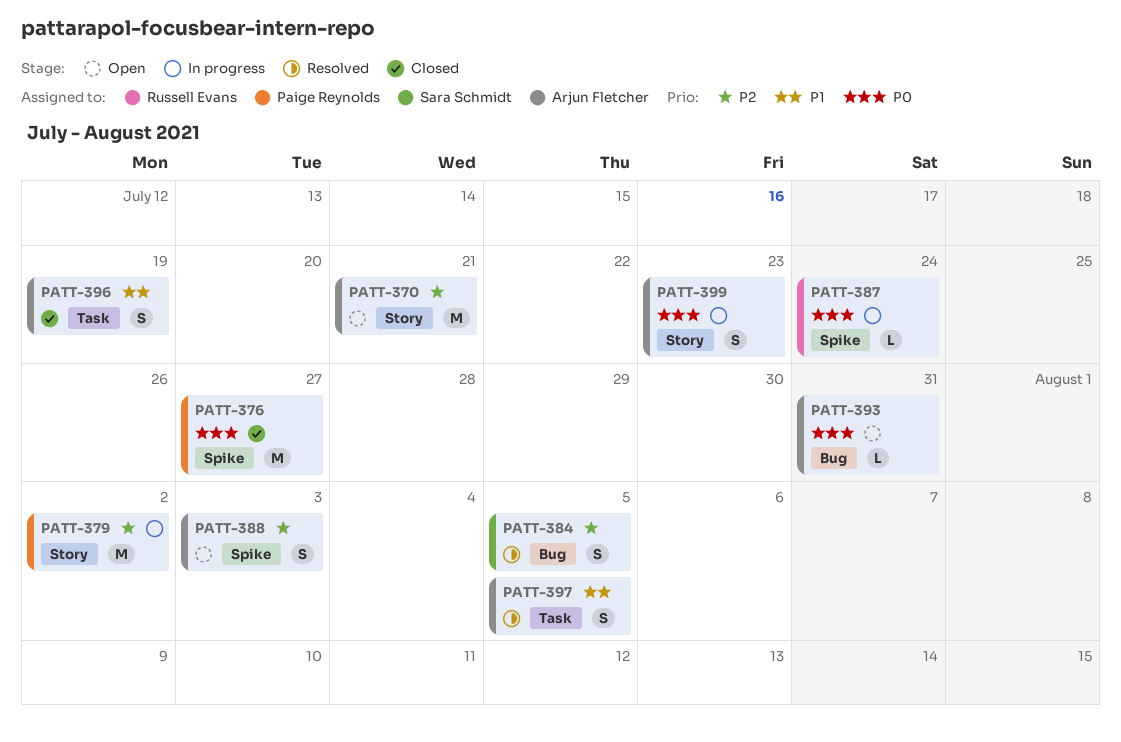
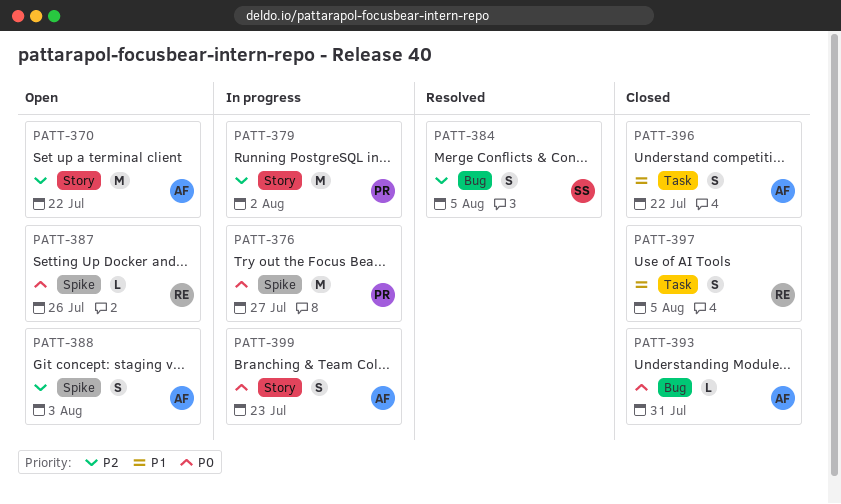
PATT-370, due: Jul 21 -> Jul 22
PATT-376, status: Closed -> In progress
PATT-387, status: In progress -> Open
PATT-387, due: Jul 24 -> Jul 26
PATT-393, status: Open -> Closed
PATT-396, due: Jul 19 -> Jul 22
PATT-397, status: Resolved -> Closed
PATT-397, owner: Arjun Fletcher -> Russell Evans

